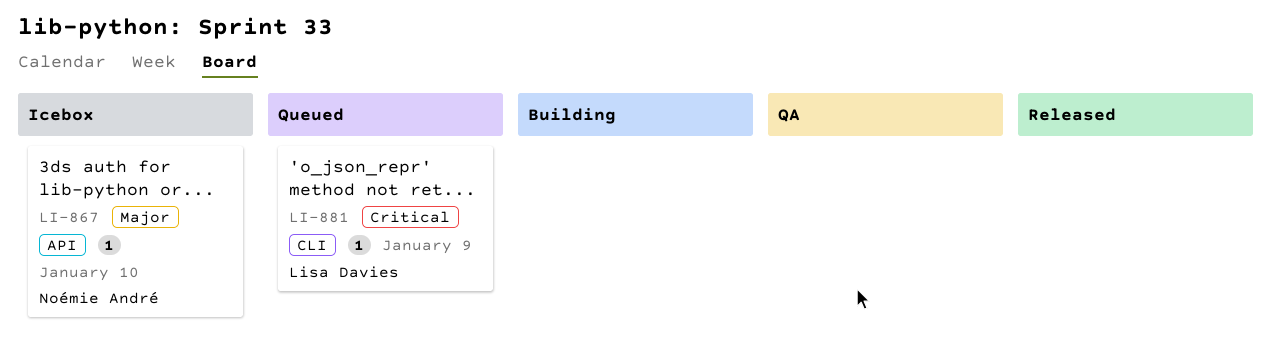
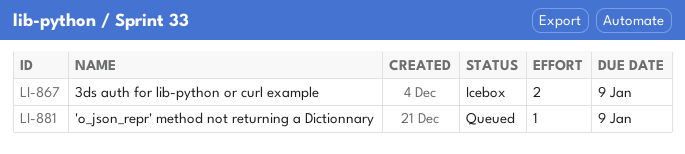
LI-867, estimate: 1 -> 2
LI-867, due: Jan 10 -> Jan 9

